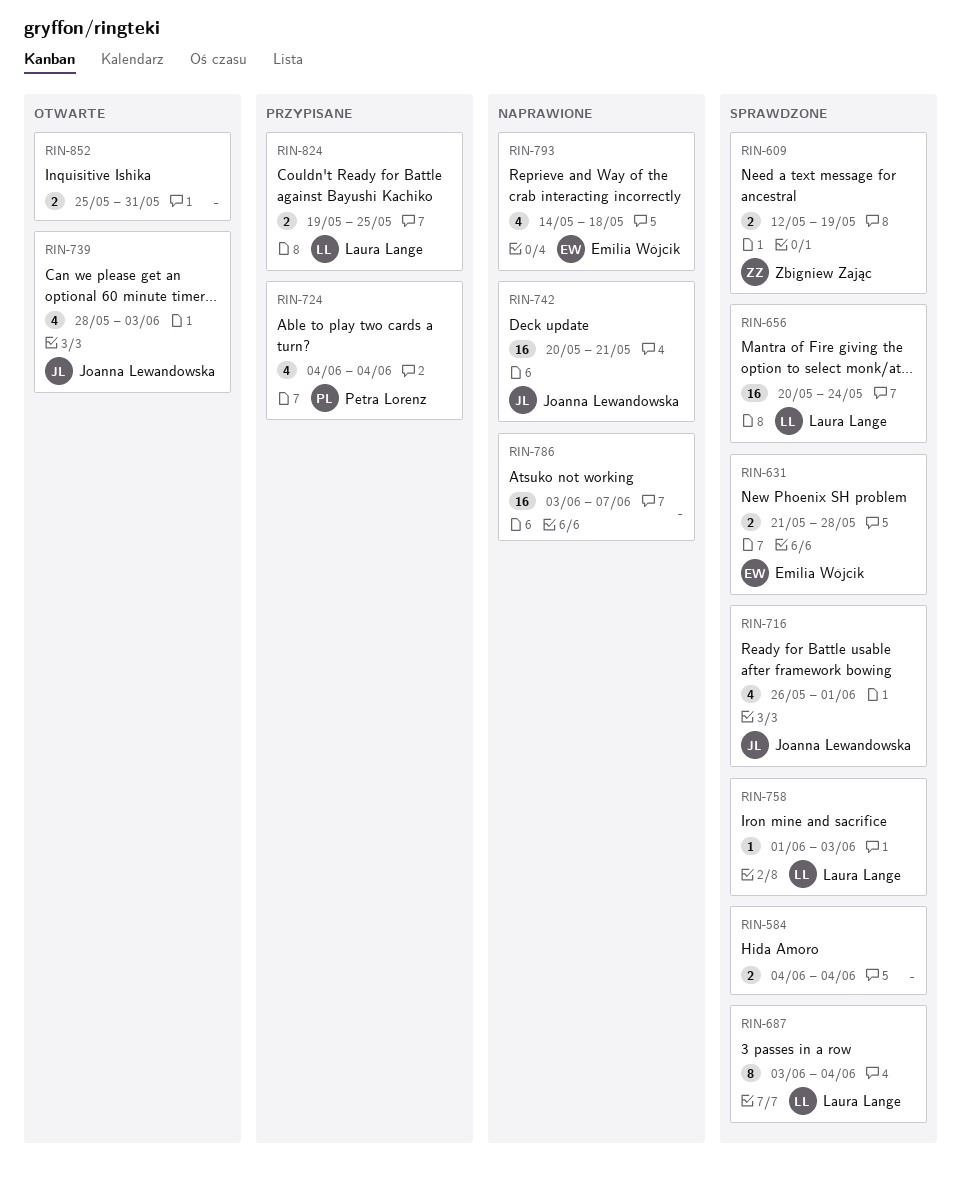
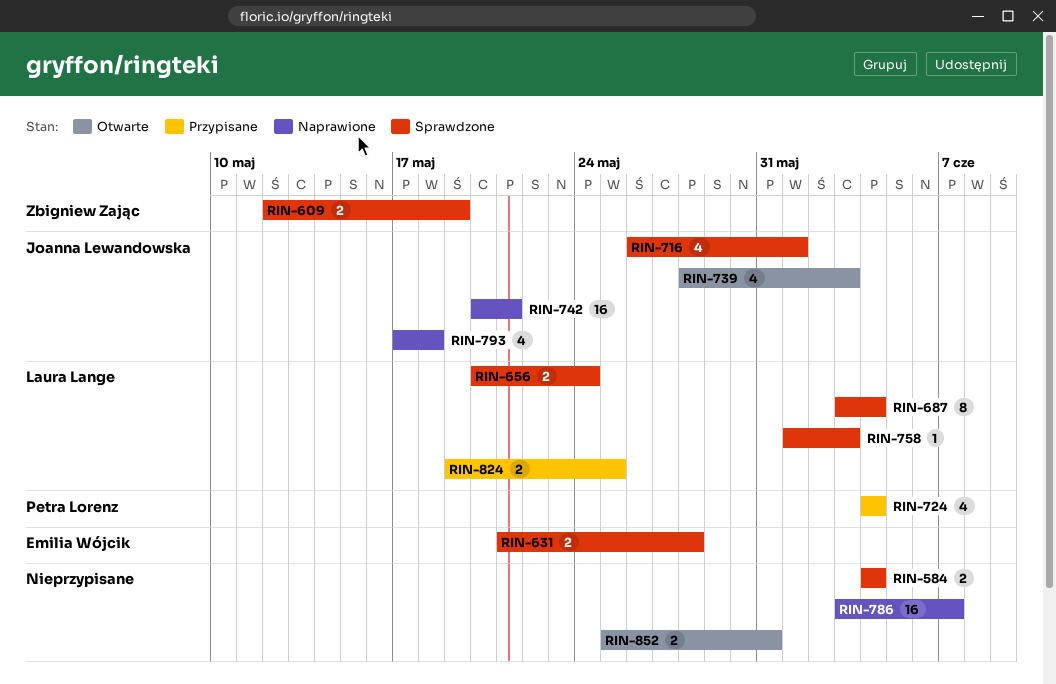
RIN-656, estimate: 16 -> 2
RIN-793, owner: Emilia Wójcik -> Joanna Lewandowska
RIN-793, start: May 14 -> May 17

